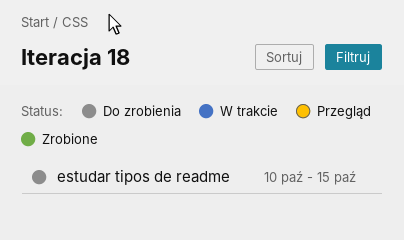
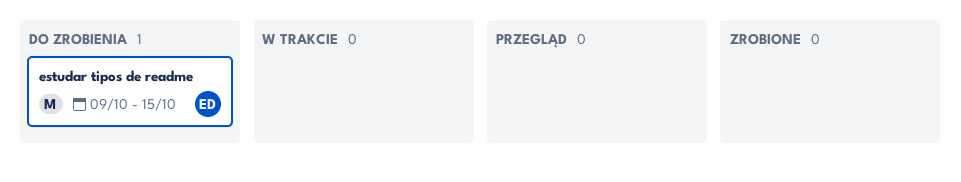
estudar tipos de readme, start: Oct 10 -> Oct 9

